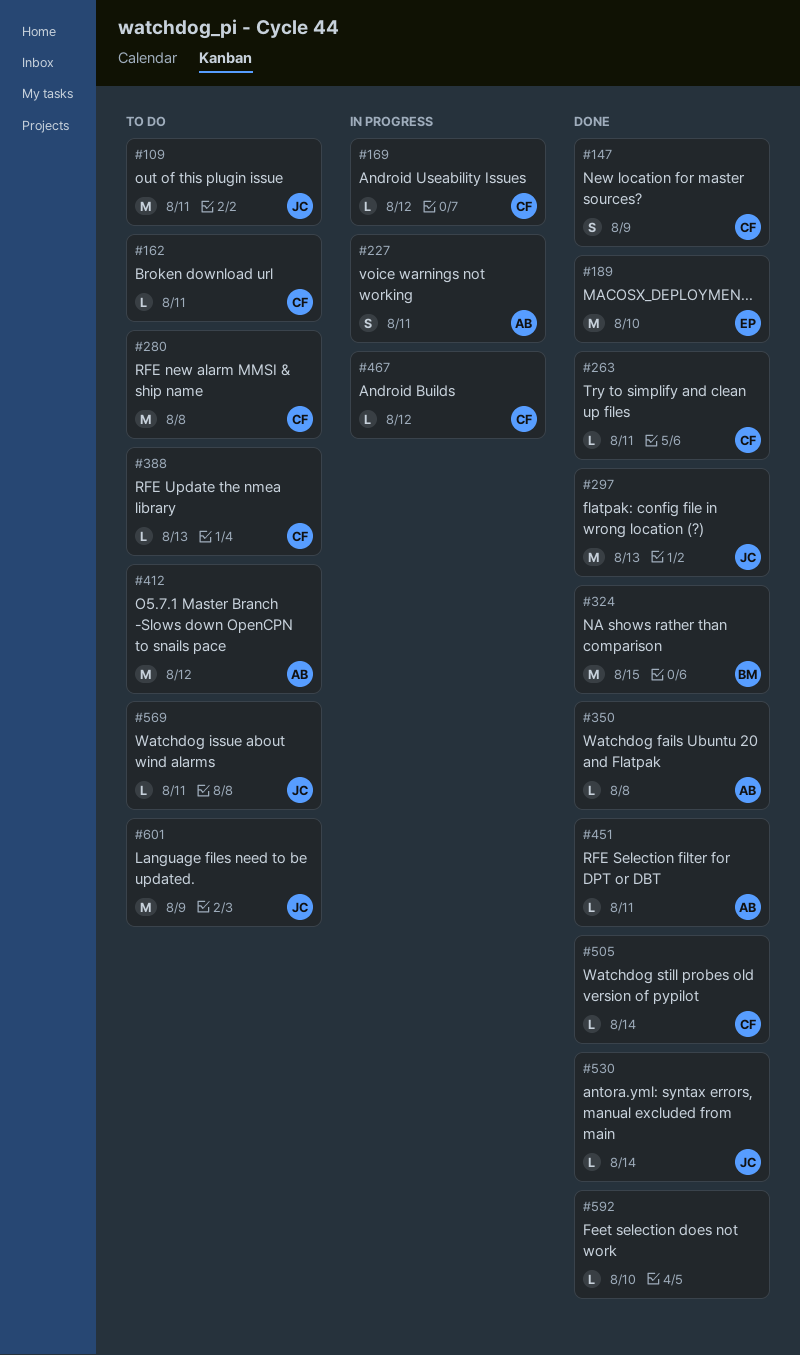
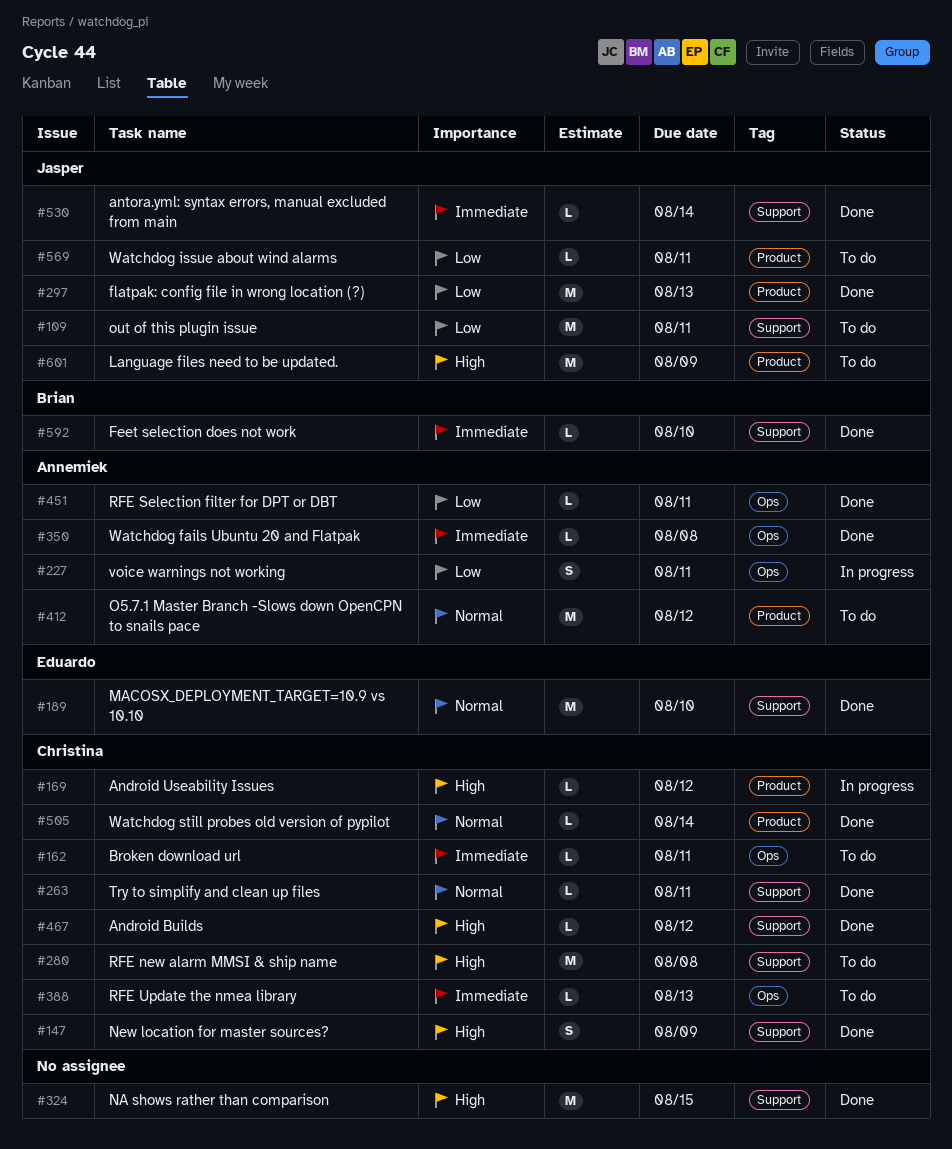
#324, owner: Brian -> none
#467, status: In progress -> Done
#592, owner: none -> Brian

